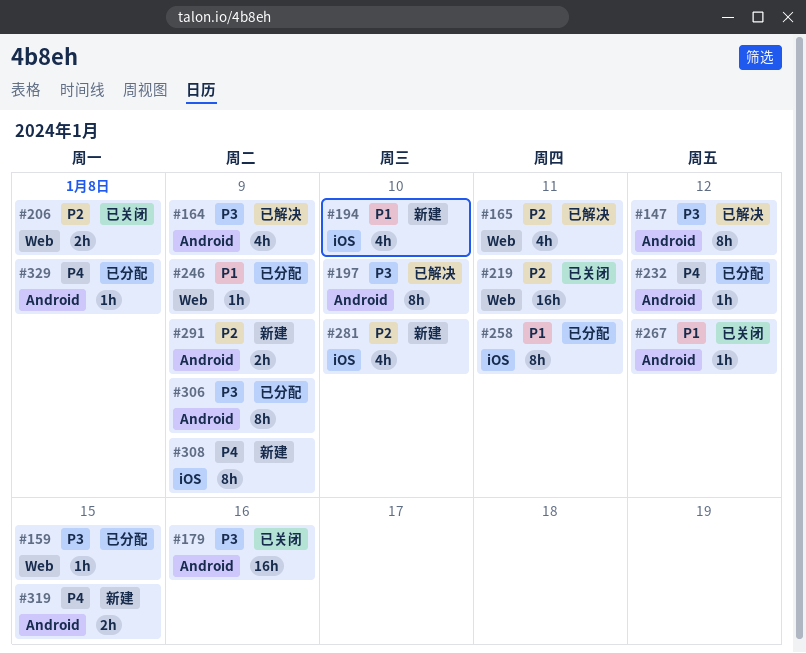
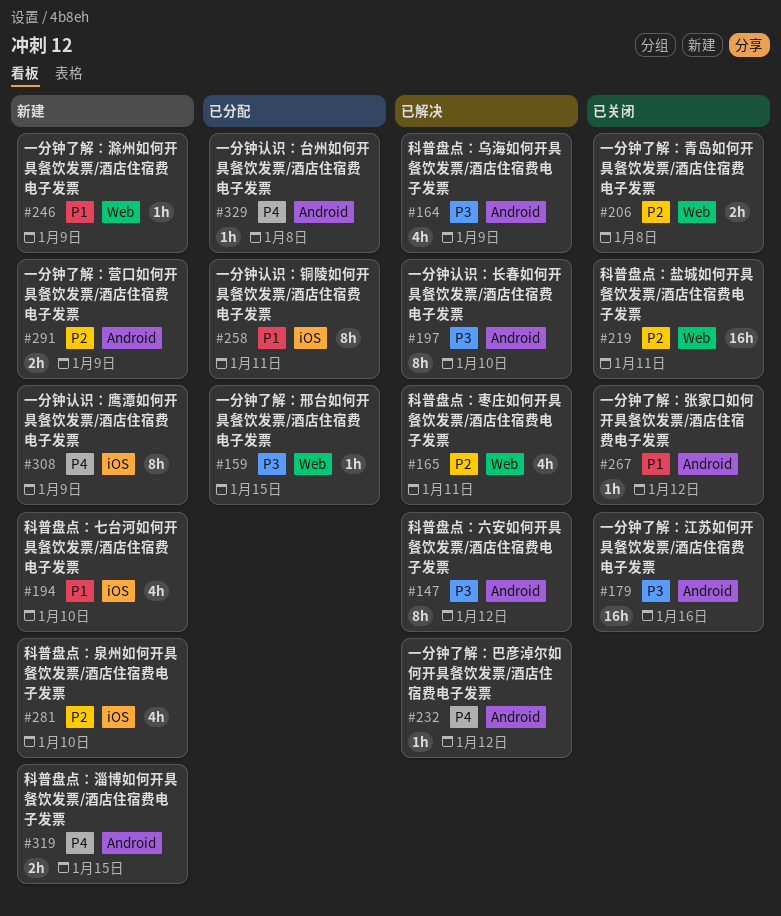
#232, status: 已分配 -> 已解决
#246, status: 已分配 -> 新建
#306: present -> none

